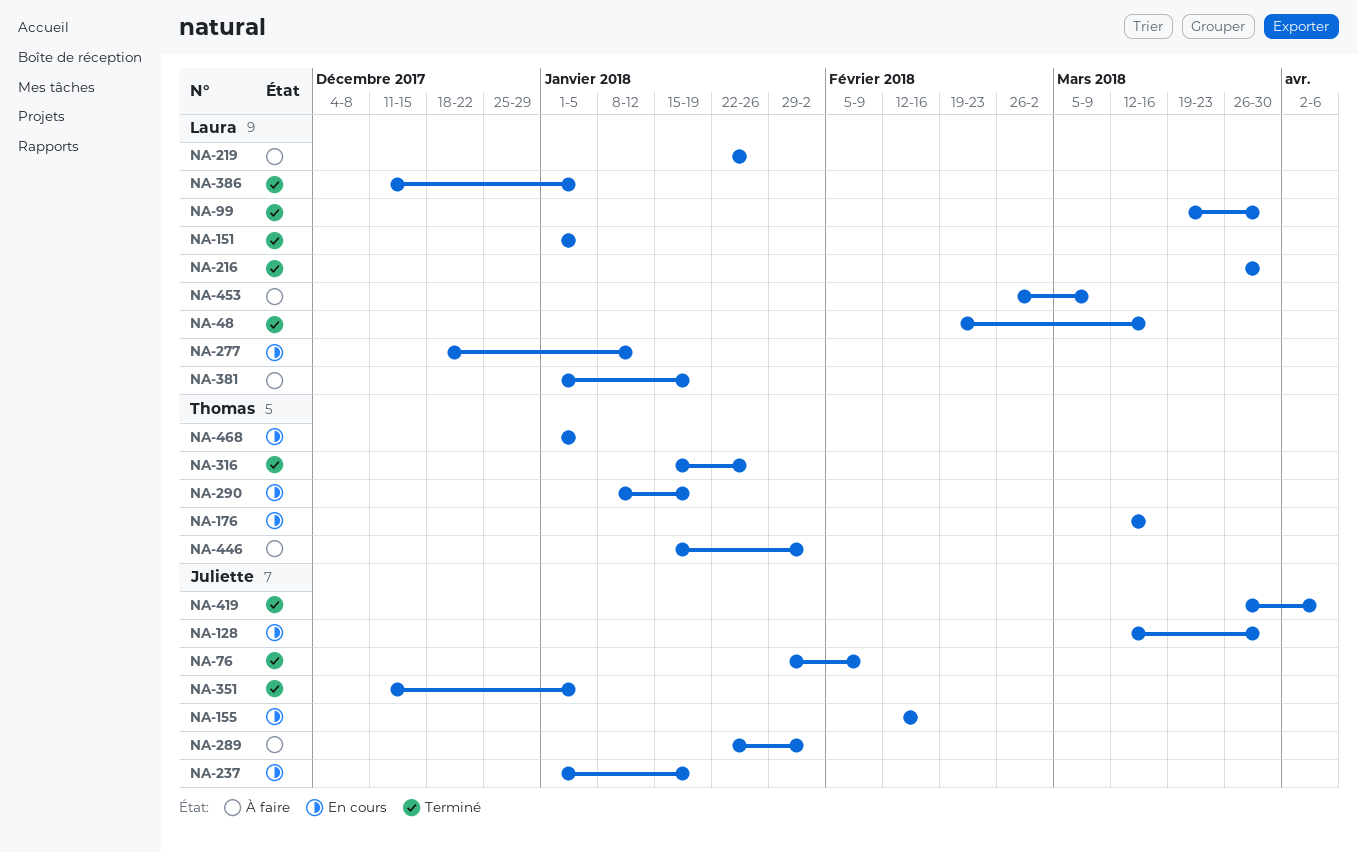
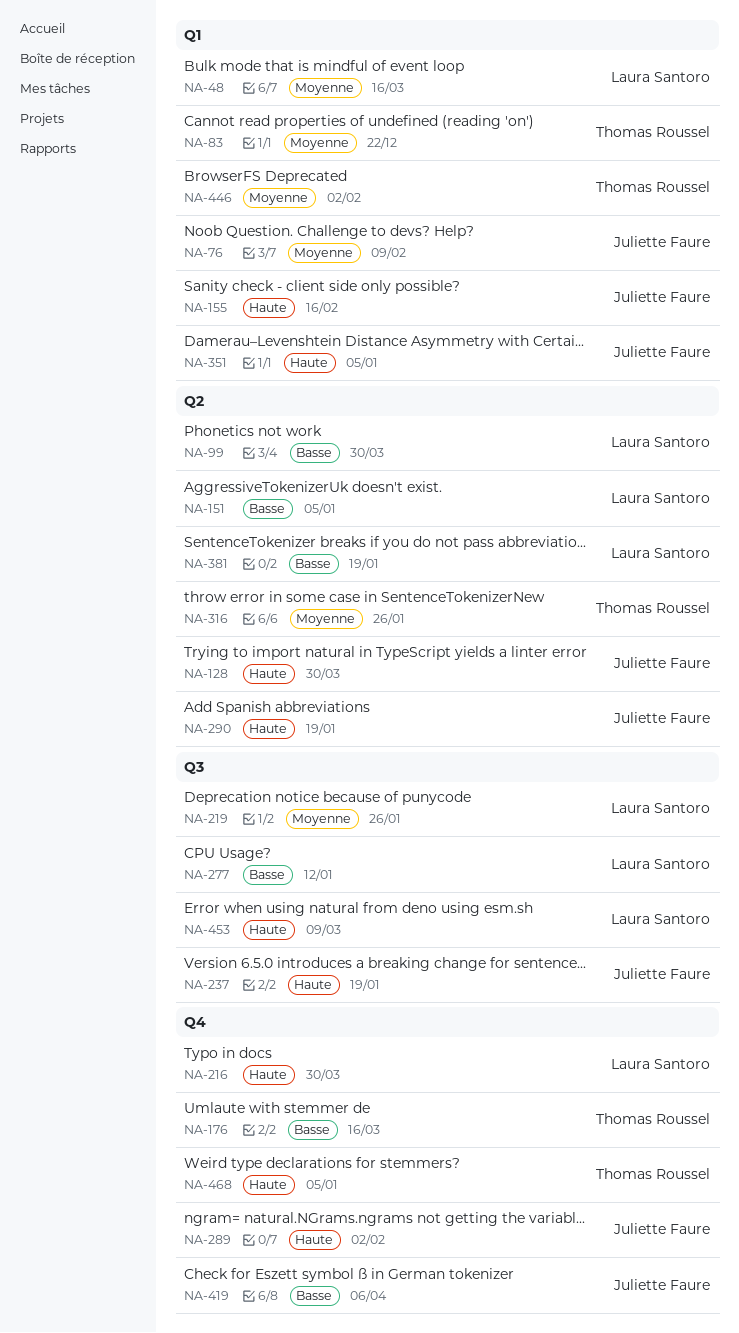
NA-83: none -> present
NA-290, owner: Thomas Roussel -> Juliette Faure
NA-386: present -> none

